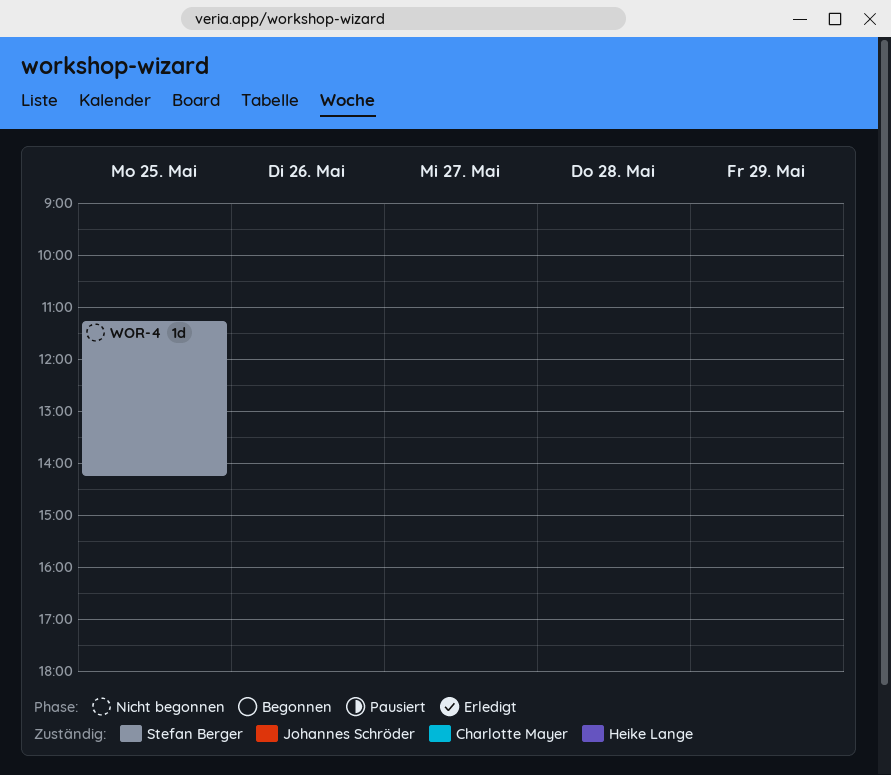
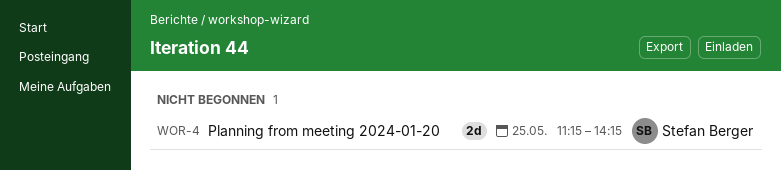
WOR-4, estimate: 1d -> 2d

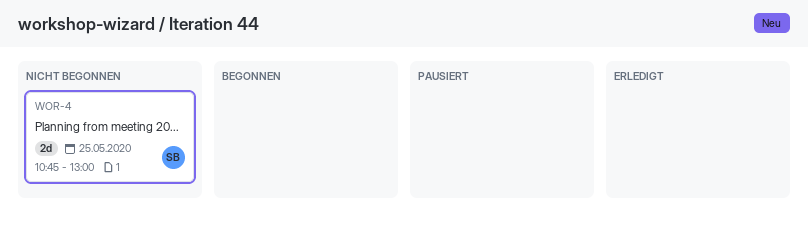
WOR-4, begins: 11:15 -> 10:45
WOR-4, ends: 14:15 -> 13:00

